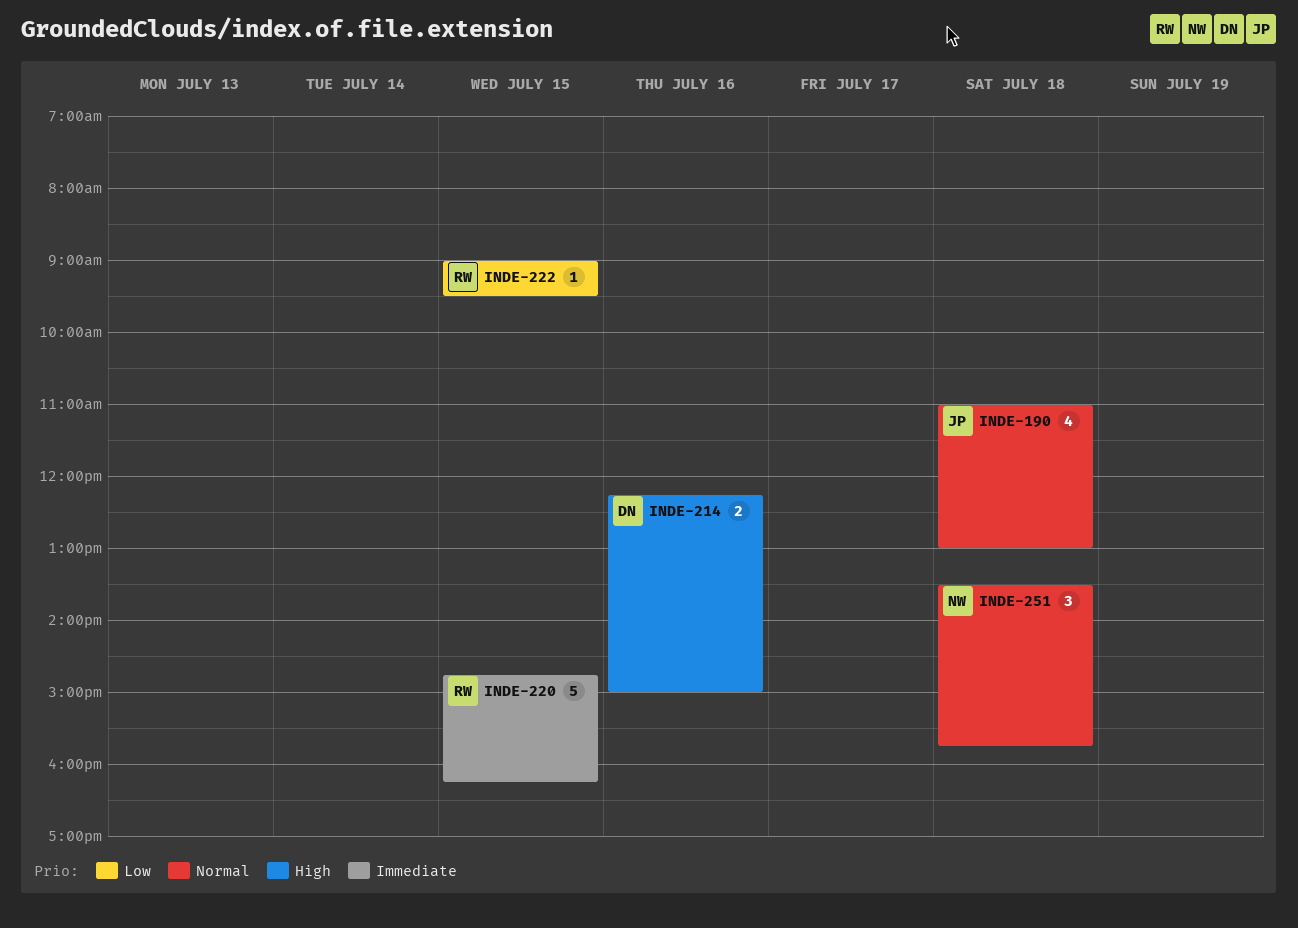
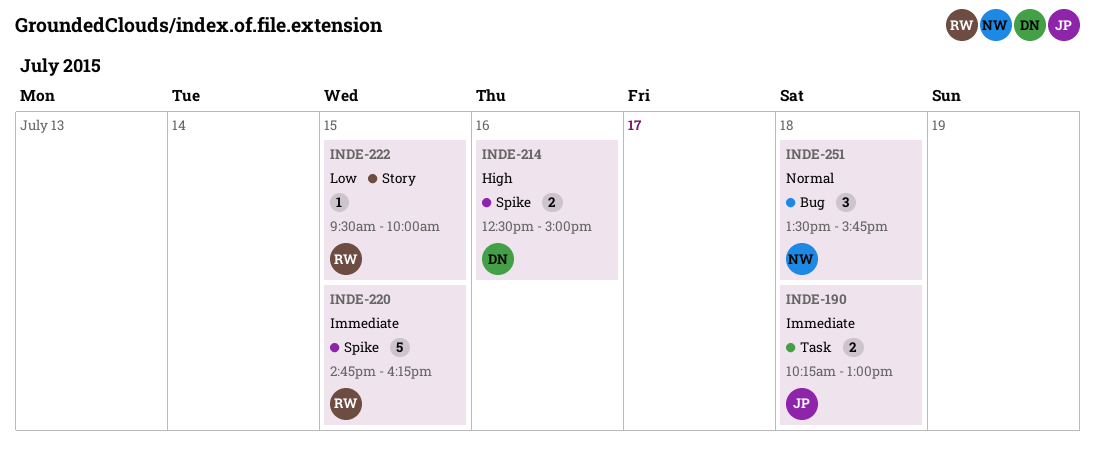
INDE-190, priority: Normal -> Immediate
INDE-190, estimate: 4 -> 2
INDE-190, begins: 11:00 -> 10:15
INDE-214, begins: 12:15 -> 12:30
INDE-222, begins: 09:00 -> 09:30
INDE-222, ends: 09:30 -> 10:00

